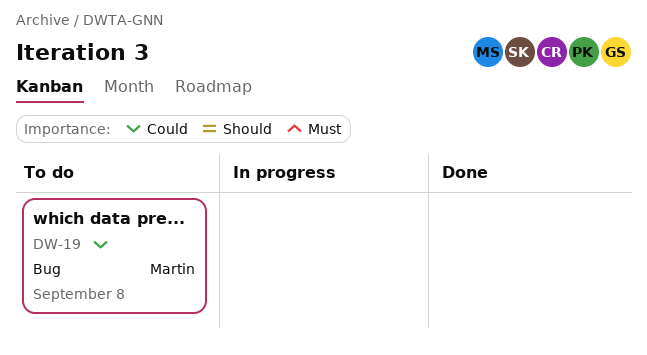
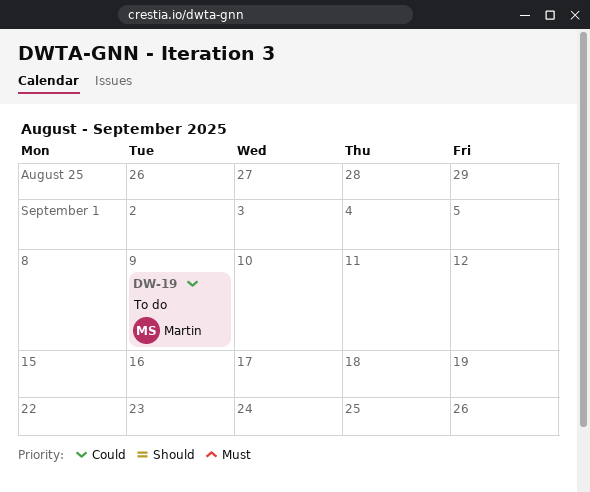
DW-19, due: Sep 8 -> Sep 9

